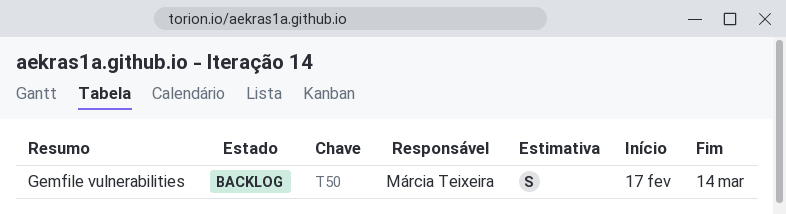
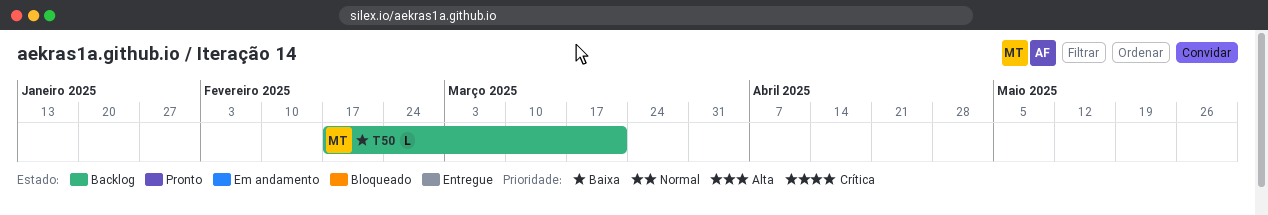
T50, estimate: S -> L
T50, due: Mar 14 -> Mar 21

